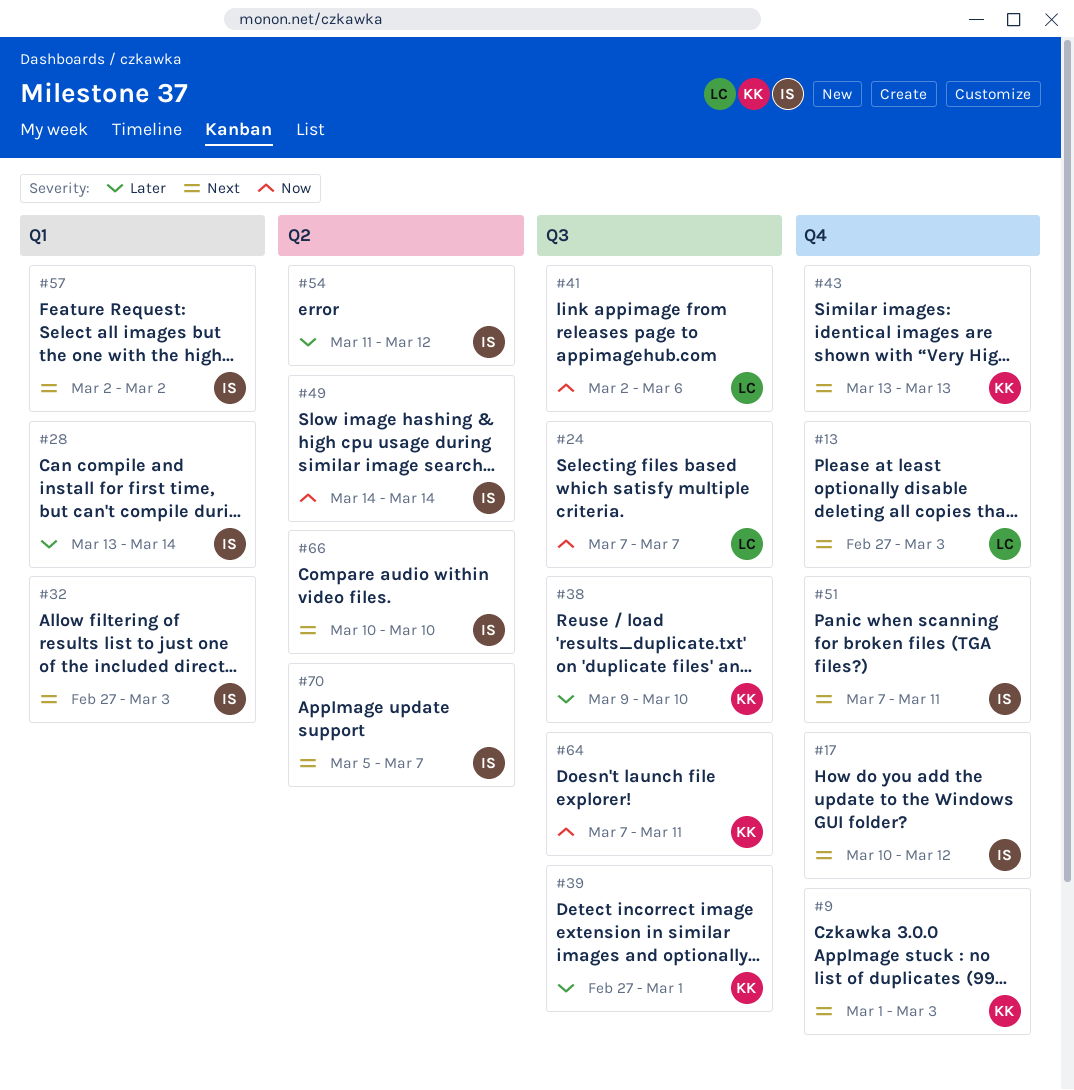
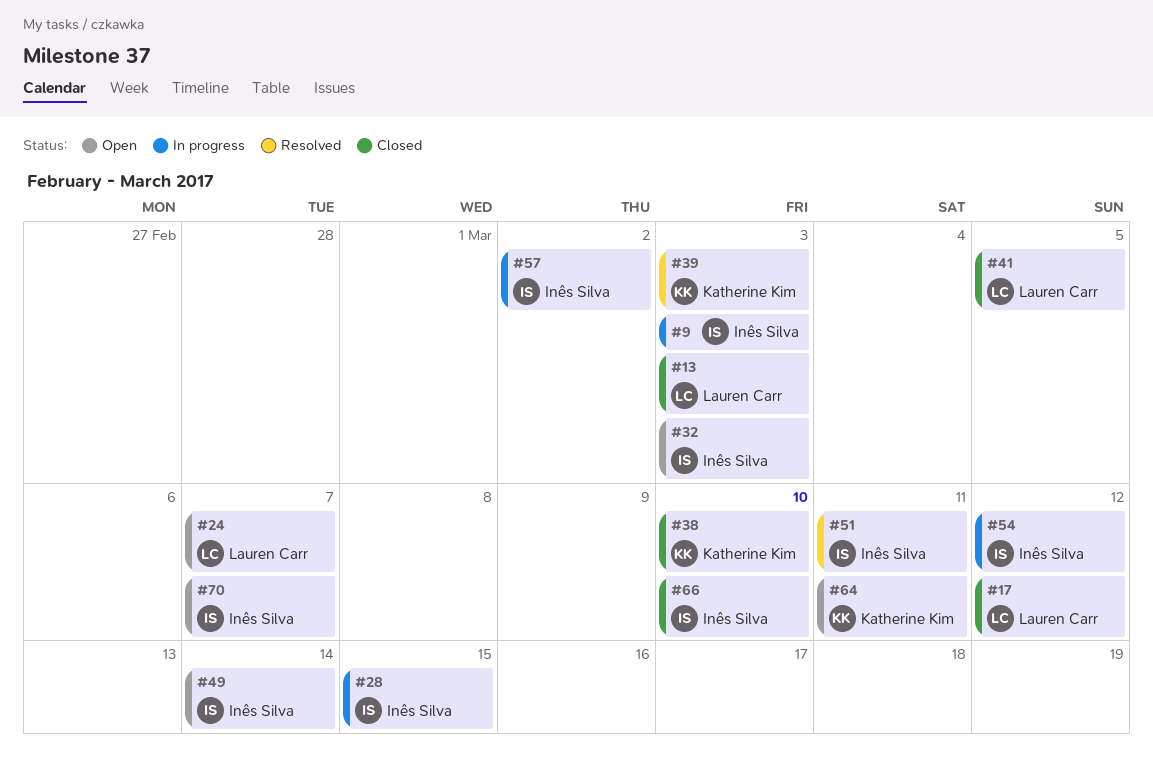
#9, owner: Katherine Kim -> Inês Silva
#17, owner: Inês Silva -> Lauren Carr
#28, due: Mar 14 -> Mar 15
#39, due: Mar 1 -> Mar 3
#41, due: Mar 6 -> Mar 5
#43: present -> none

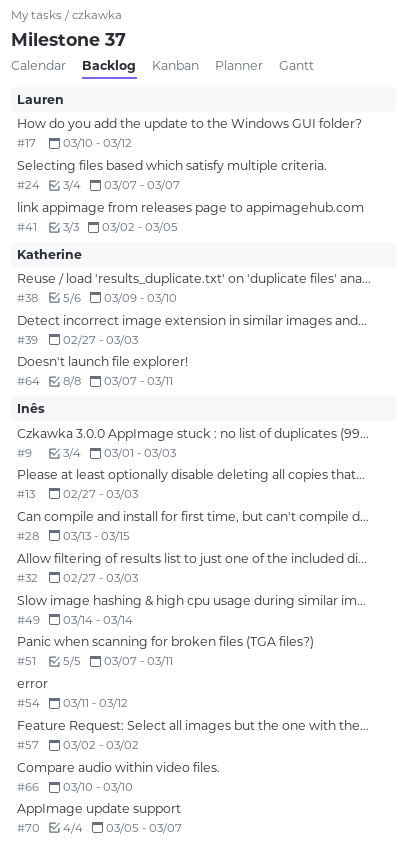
#13, owner: Lauren Carr -> Inês Silva

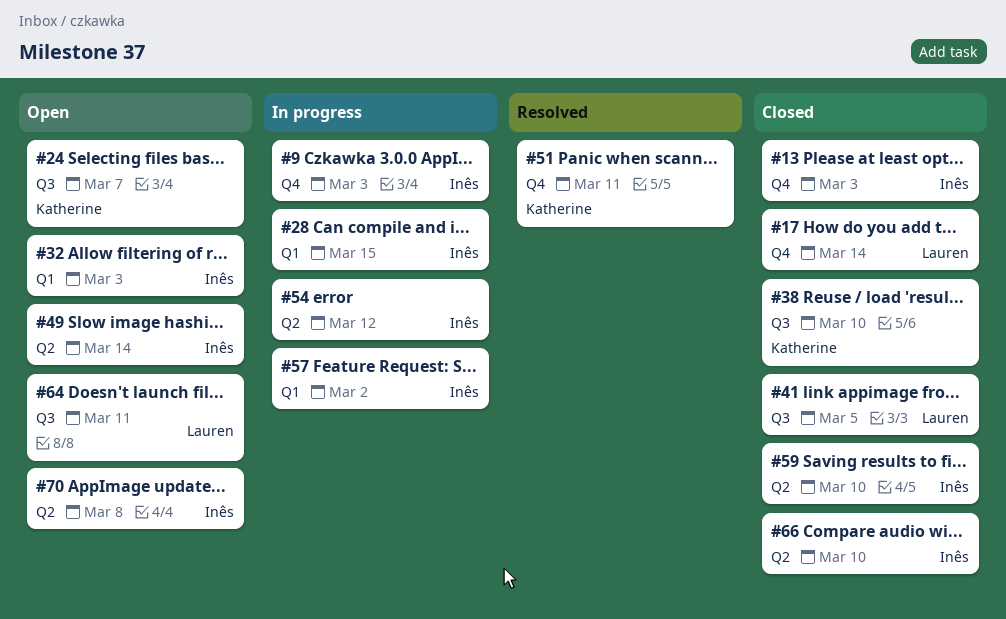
#17, due: Mar 12 -> Mar 14
#24, owner: Lauren -> Katherine
#39: present -> none
#51, owner: Inês -> Katherine
#59: none -> present
#64, owner: Katherine -> Lauren
#70, due: Mar 7 -> Mar 8

